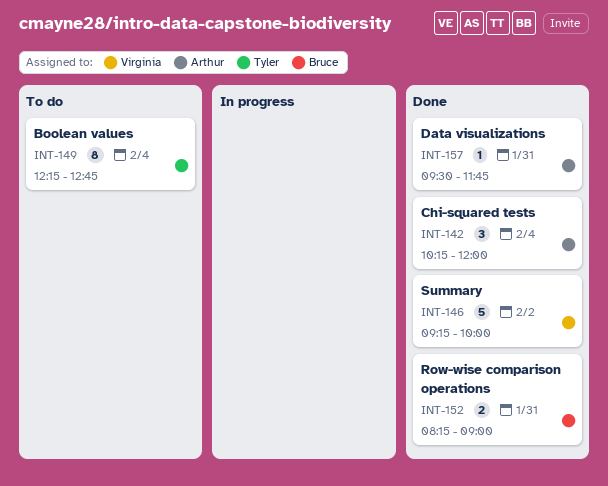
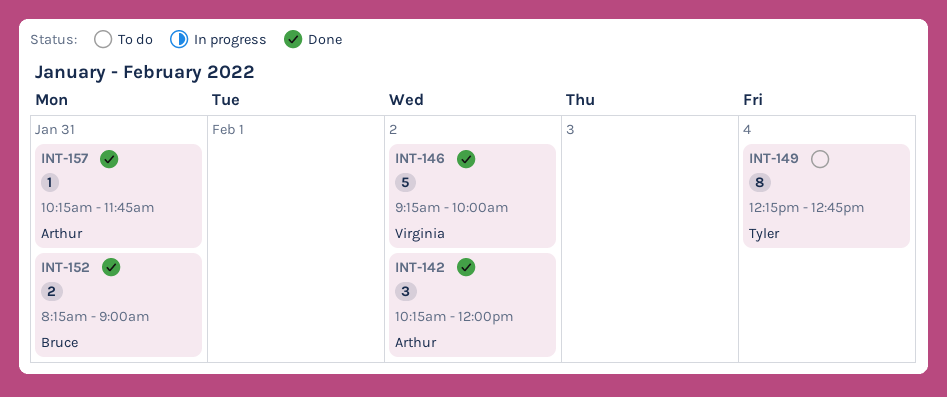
INT-142, day: Feb 4 -> Feb 2
INT-157, begins: 09:30 -> 10:15

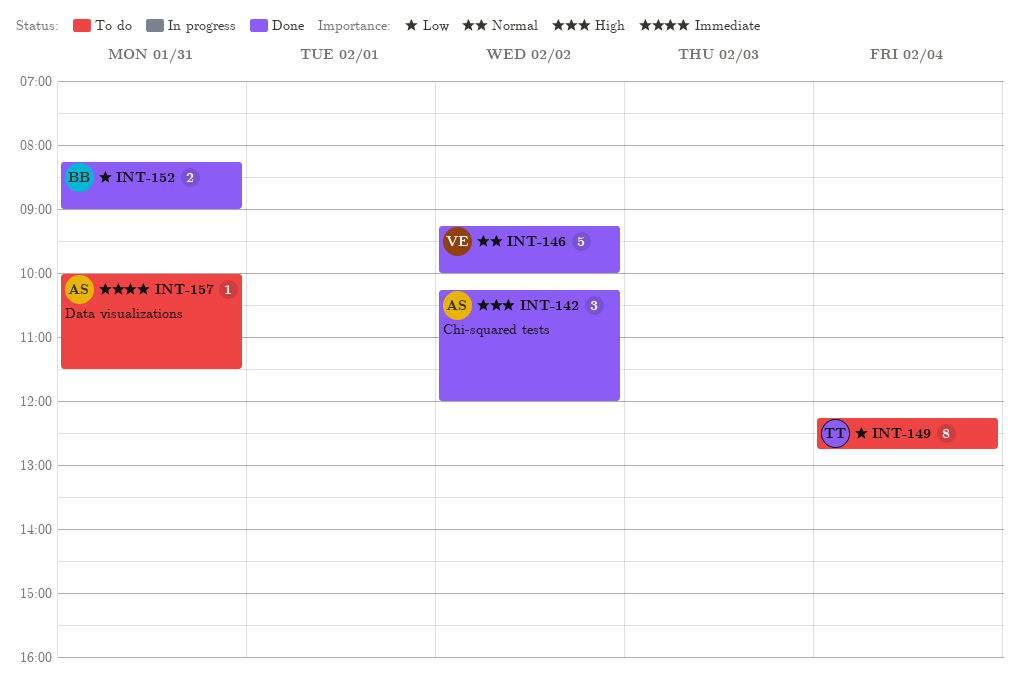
INT-157, status: Done -> To do
INT-157, begins: 10:15 -> 10:00
INT-157, ends: 11:45 -> 11:30

